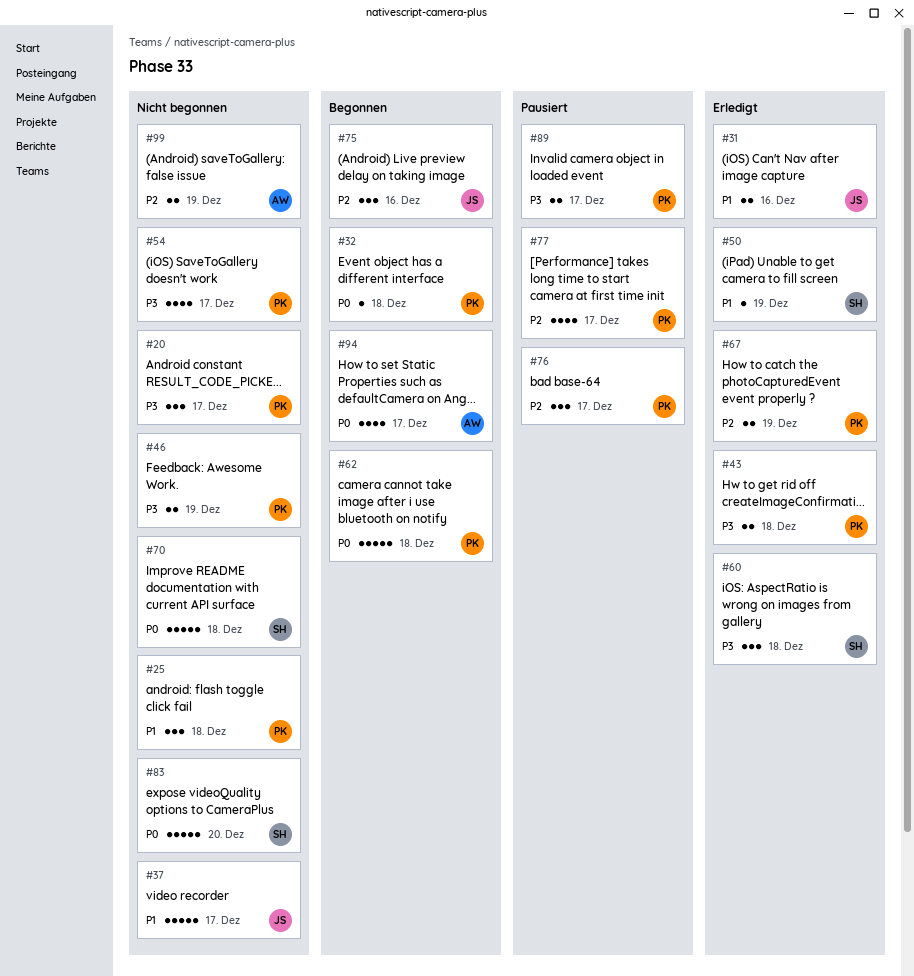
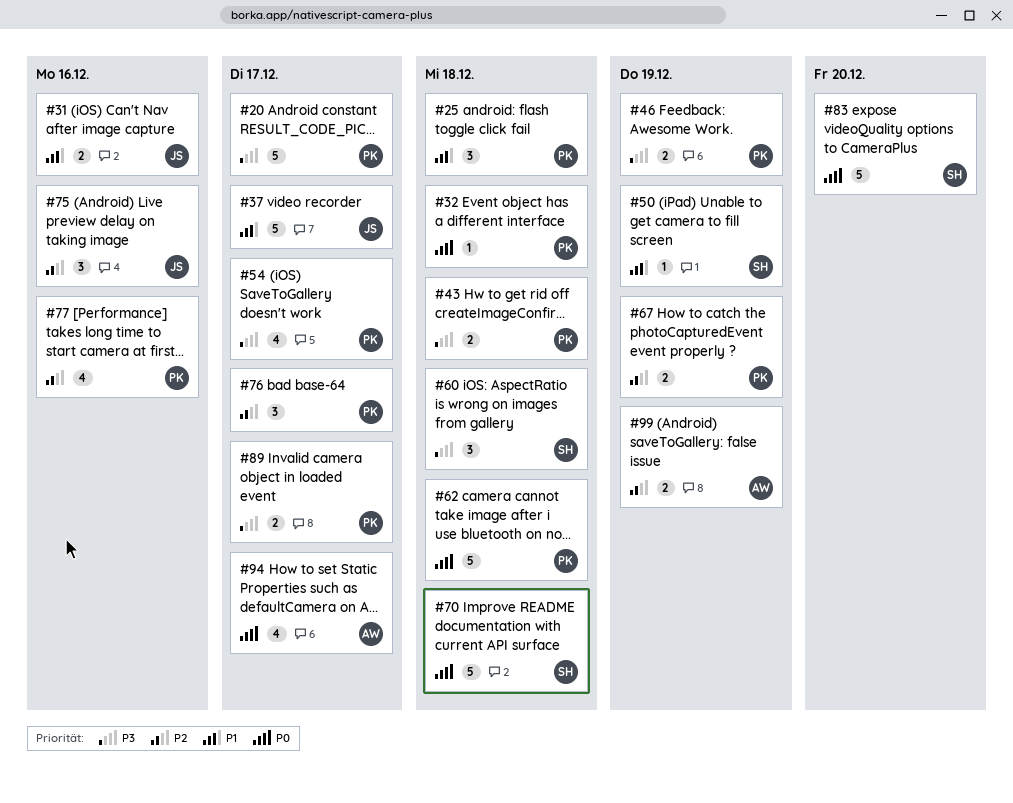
#20, estimate: 3 -> 5
#77, due: Dec 17 -> Dec 16

